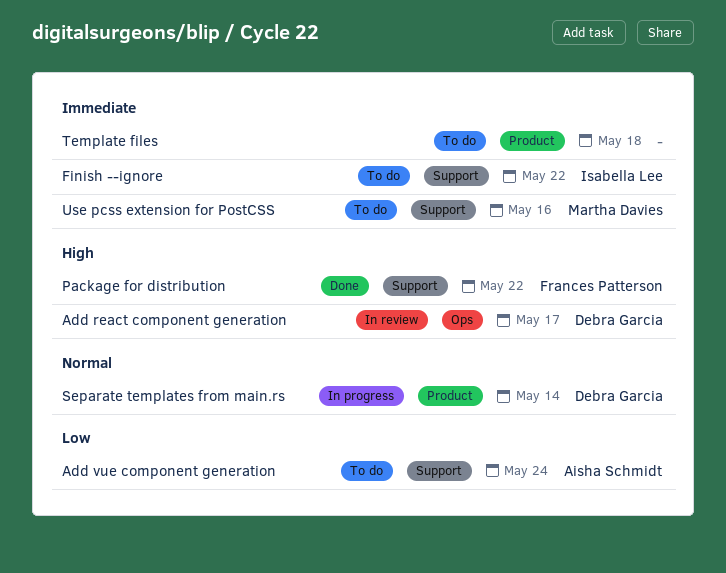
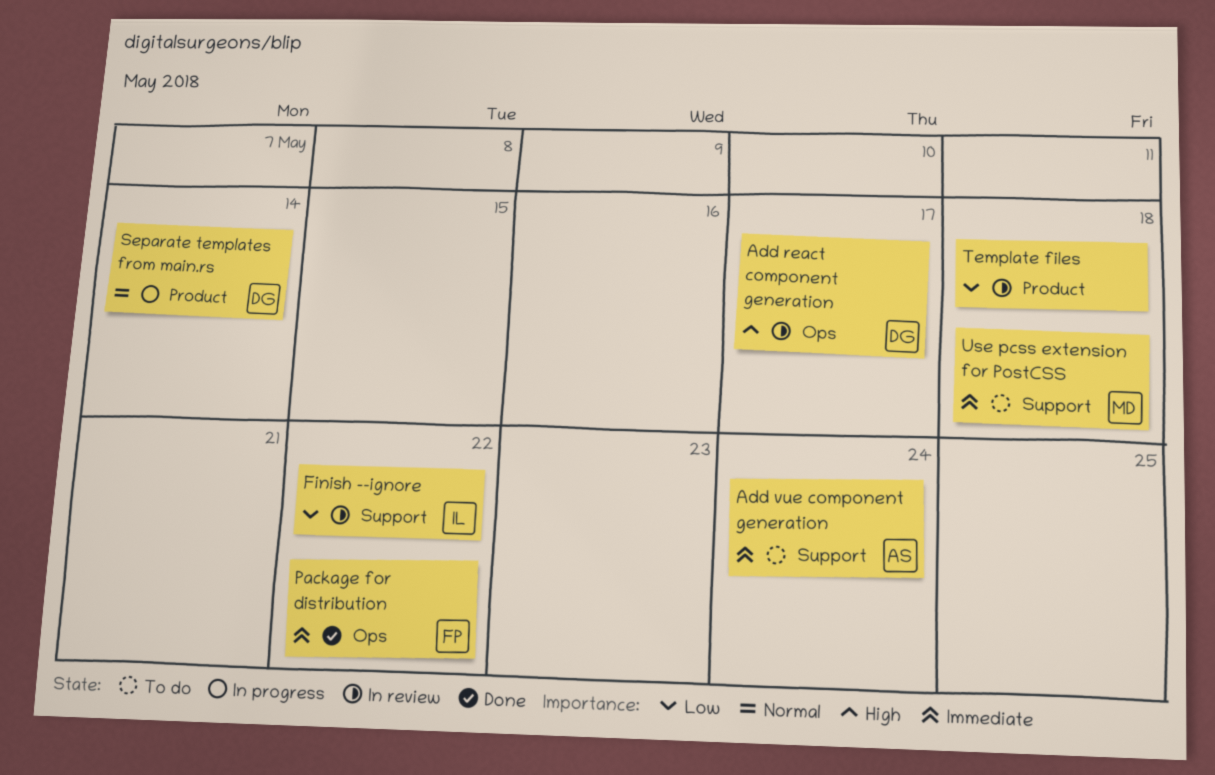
Add vue component generation, priority: Low -> Immediate
Finish --ignore, status: To do -> In review
Finish --ignore, priority: Immediate -> Low
Package for distribution, priority: High -> Immediate
Package for distribution, label: Support -> Ops
Template files, status: To do -> In review
Template files, priority: Immediate -> Low
Use pcss extension for PostCSS, due: May 16 -> May 18

